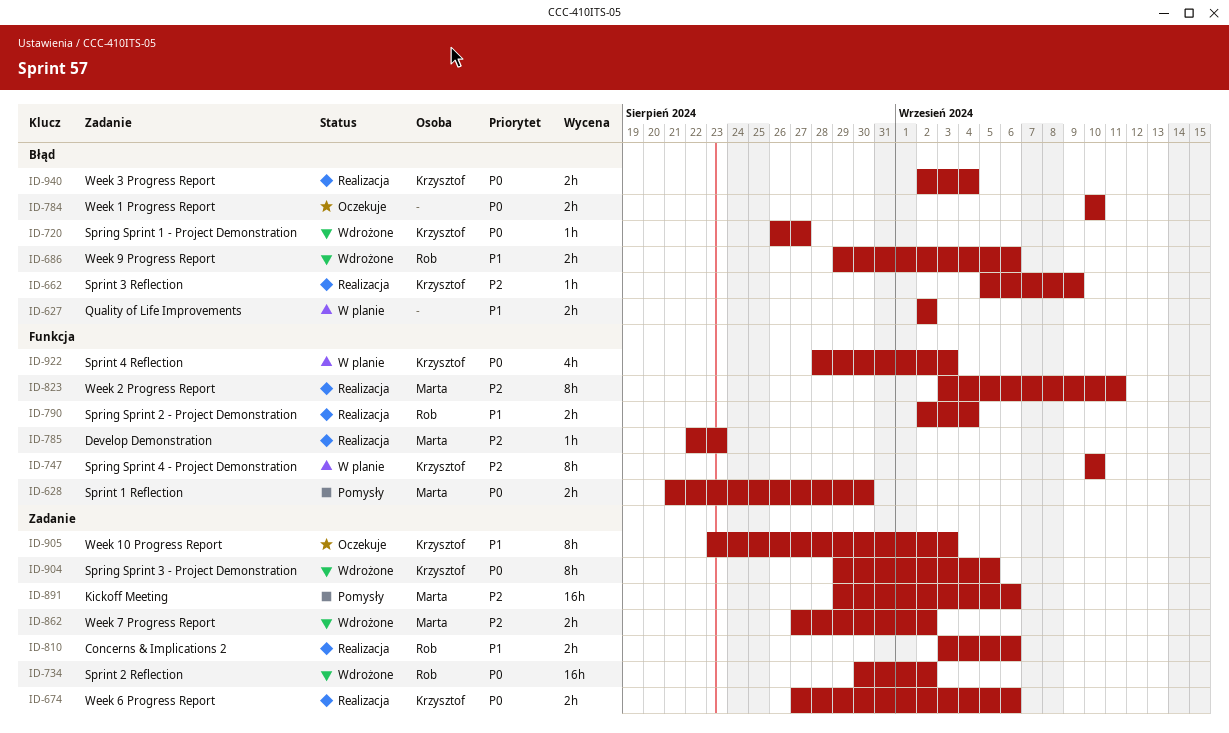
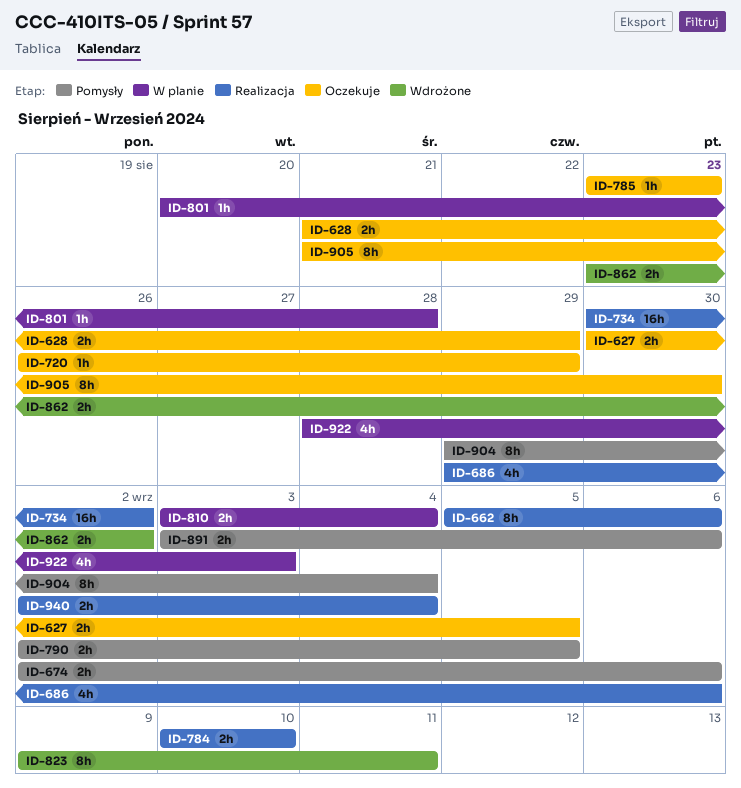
ID-627, status: W planie -> Oczekuje
ID-627, start: Sep 2 -> Aug 30
ID-627, due: Sep 2 -> Sep 5
ID-628, status: Pomysły -> Oczekuje
ID-628, due: Aug 30 -> Aug 29
ID-662, estimate: 1h -> 8h
ID-662, due: Sep 9 -> Sep 6
ID-674, status: Realizacja -> Pomysły
ID-674, start: Aug 27 -> Sep 2
ID-686, status: Wdrożone -> Realizacja
ID-686, estimate: 2h -> 4h
ID-720, status: Wdrożone -> Oczekuje
ID-720, due: Aug 27 -> Aug 29
ID-734, status: Wdrożone -> Realizacja
ID-747: present -> none
ID-784, status: Oczekuje -> Realizacja
ID-785, status: Realizacja -> Oczekuje
ID-785, start: Aug 22 -> Aug 23
ID-790, status: Realizacja -> Pomysły
ID-790, due: Sep 4 -> Sep 5
ID-801: none -> present
ID-810, status: Realizacja -> W planie
ID-810, due: Sep 6 -> Sep 4
ID-823, status: Realizacja -> Wdrożone
ID-823, start: Sep 3 -> Sep 9
ID-862, start: Aug 27 -> Aug 23
ID-891, estimate: 16h -> 2h
ID-891, start: Aug 29 -> Sep 3
ID-904, status: Wdrożone -> Pomysły
ID-904, due: Sep 5 -> Sep 4
ID-905, start: Aug 23 -> Aug 21
ID-905, due: Sep 3 -> Aug 30

